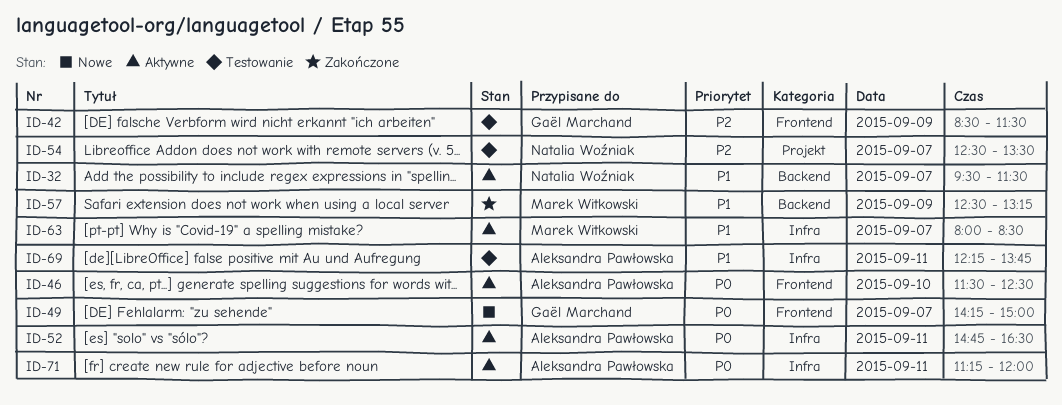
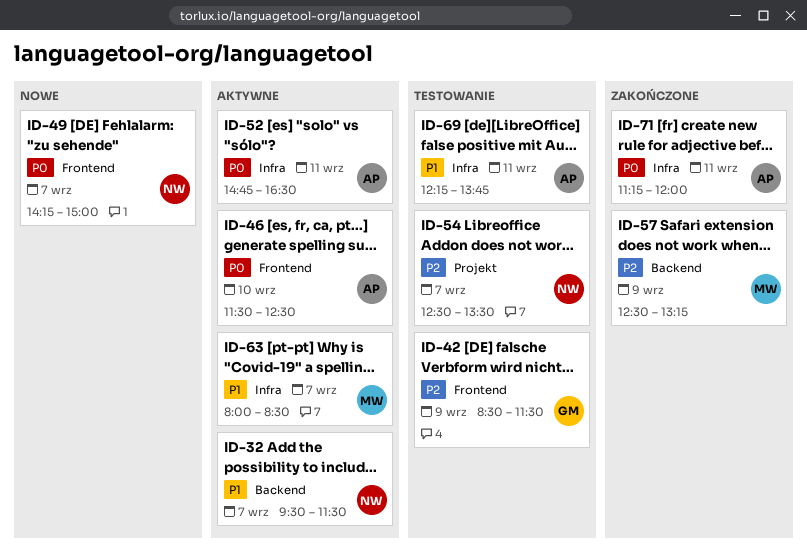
ID-49, owner: Gaël Marchand -> Natalia Woźniak
ID-57, priority: P1 -> P2
ID-71, status: Aktywne -> Zakończone

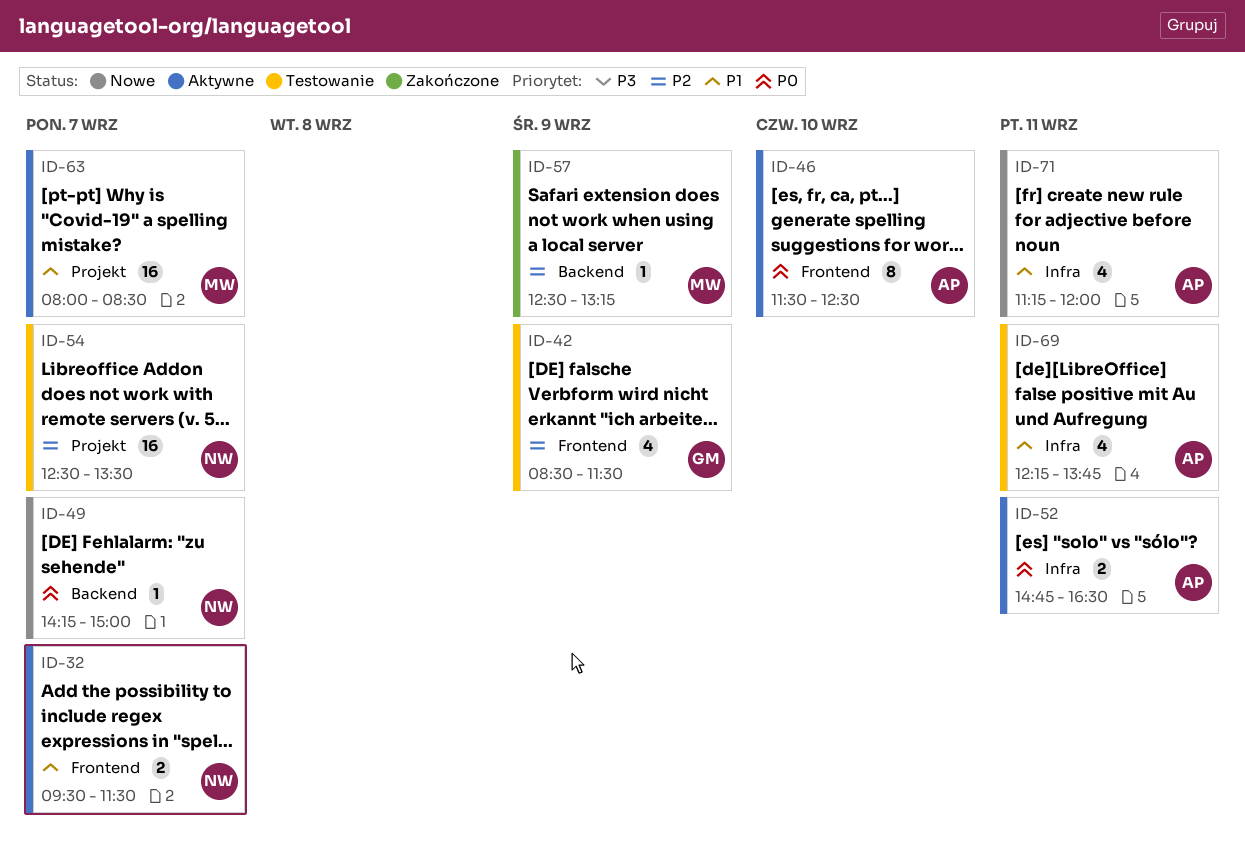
ID-32, label: Backend -> Frontend
ID-49, label: Frontend -> Backend
ID-63, label: Infra -> Projekt
ID-71, status: Zakończone -> Nowe
ID-71, priority: P0 -> P1

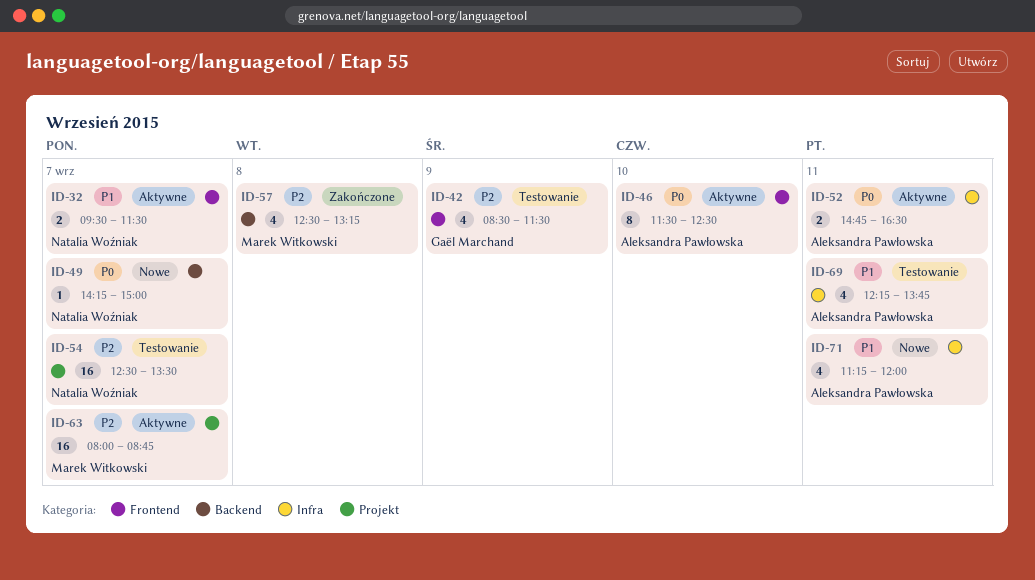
ID-57, estimate: 1 -> 4
ID-57, day: Sep 9 -> Sep 8
ID-63, priority: P1 -> P2
ID-63, ends: 08:30 -> 08:45

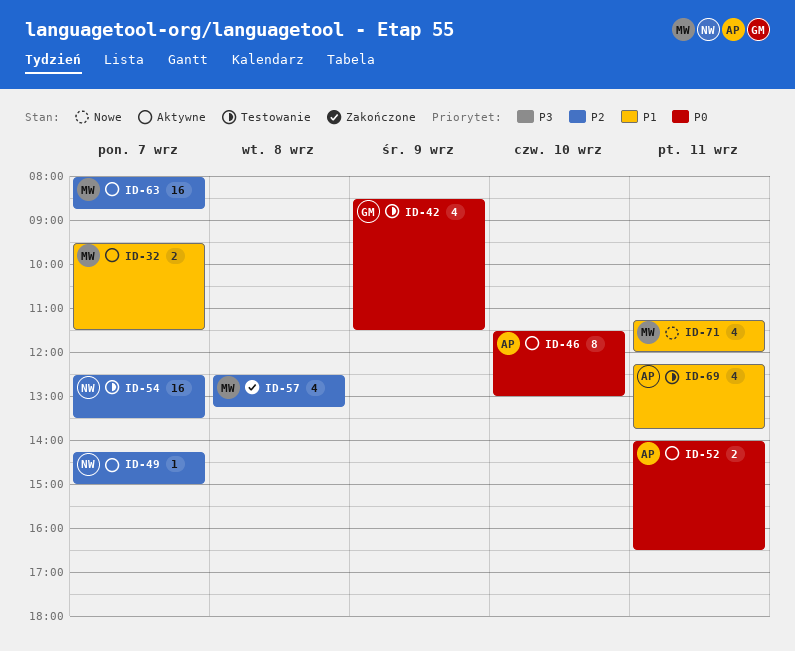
ID-32, owner: Natalia Woźniak -> Marek Witkowski
ID-42, priority: P2 -> P0
ID-46, ends: 12:30 -> 13:00
ID-49, status: Nowe -> Aktywne
ID-49, priority: P0 -> P2
ID-52, begins: 14:45 -> 14:00
ID-71, owner: Aleksandra Pawłowska -> Marek Witkowski

